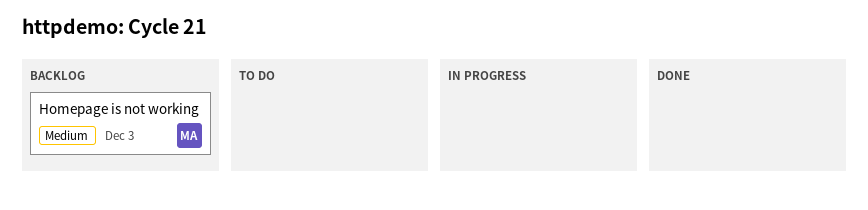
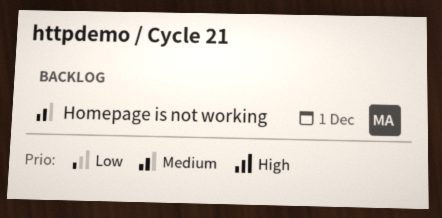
Homepage is not working, due: Dec 3 -> Dec 1

